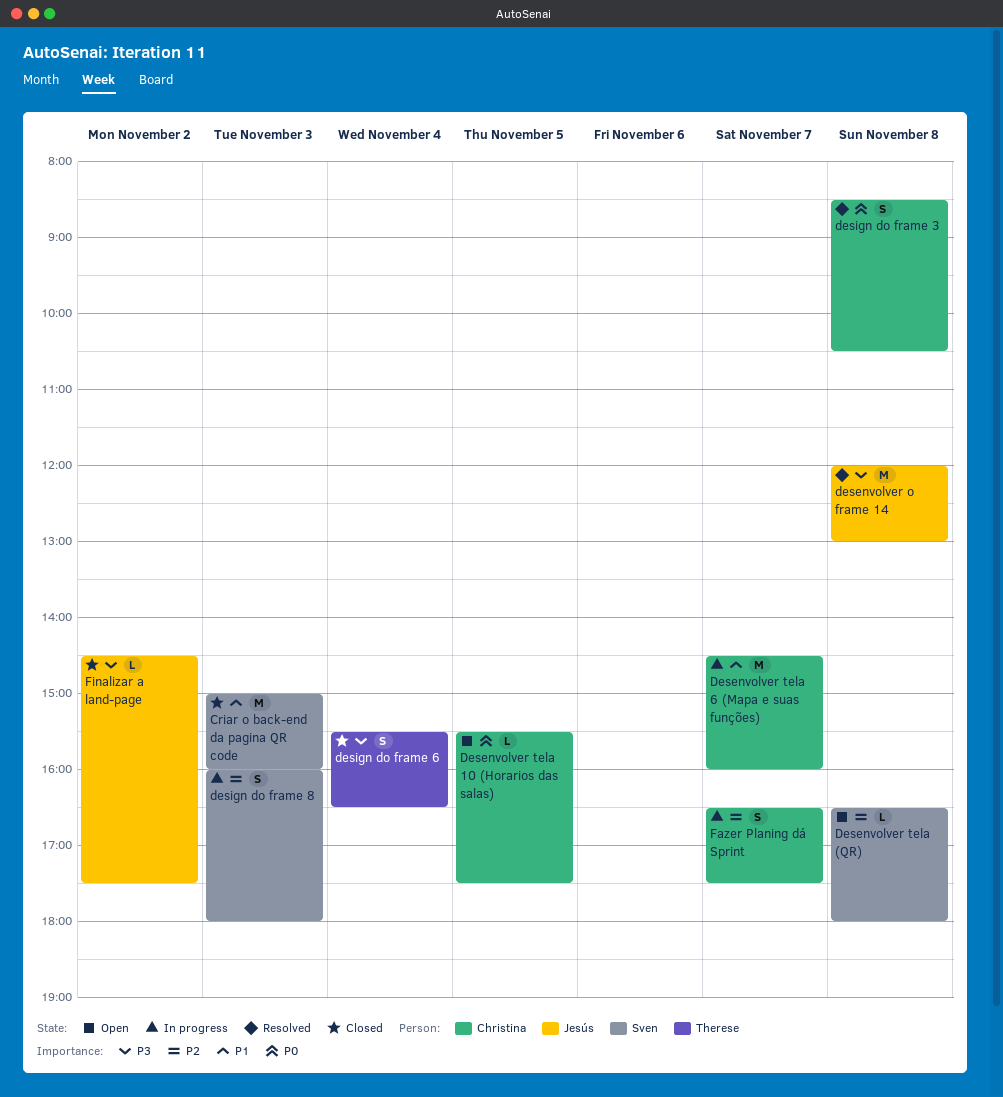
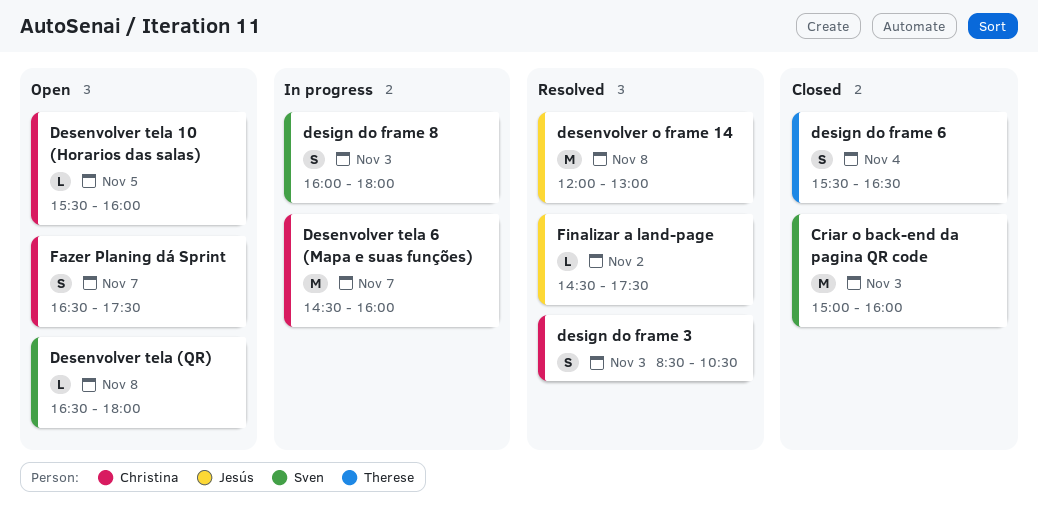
Desenvolver tela 10 (Horarios das salas), ends: 17:30 -> 16:00
design do frame 3, day: Nov 8 -> Nov 3
Fazer Planing dá Sprint, status: In progress -> Open
Finalizar a land-page, status: Closed -> Resolved

